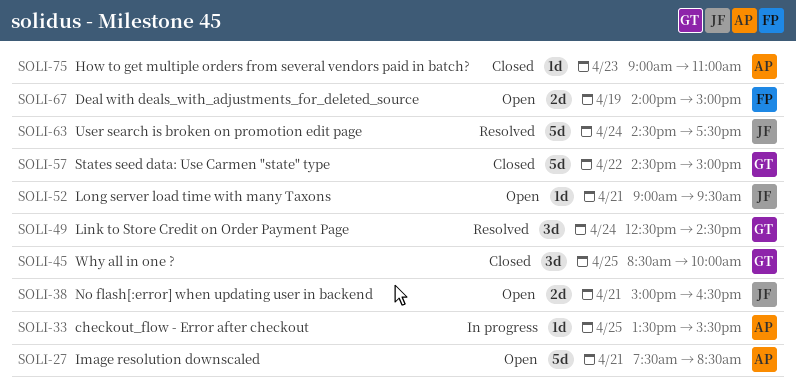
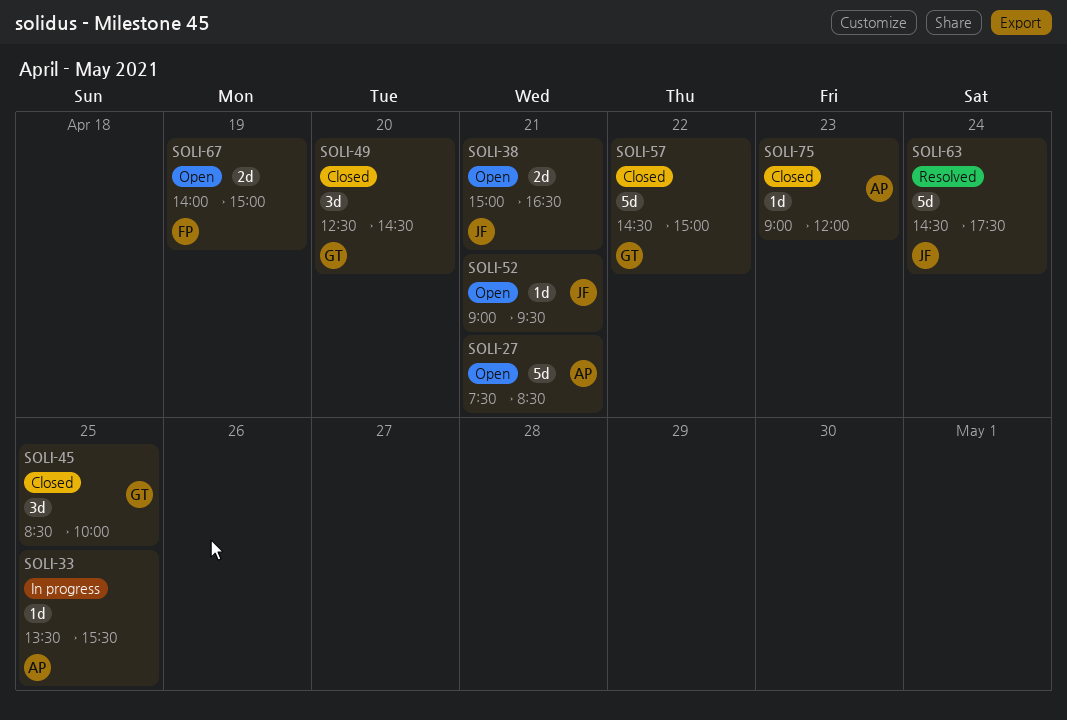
SOLI-49, status: Resolved -> Closed
SOLI-49, day: Apr 24 -> Apr 20
SOLI-75, ends: 11:00 -> 12:00

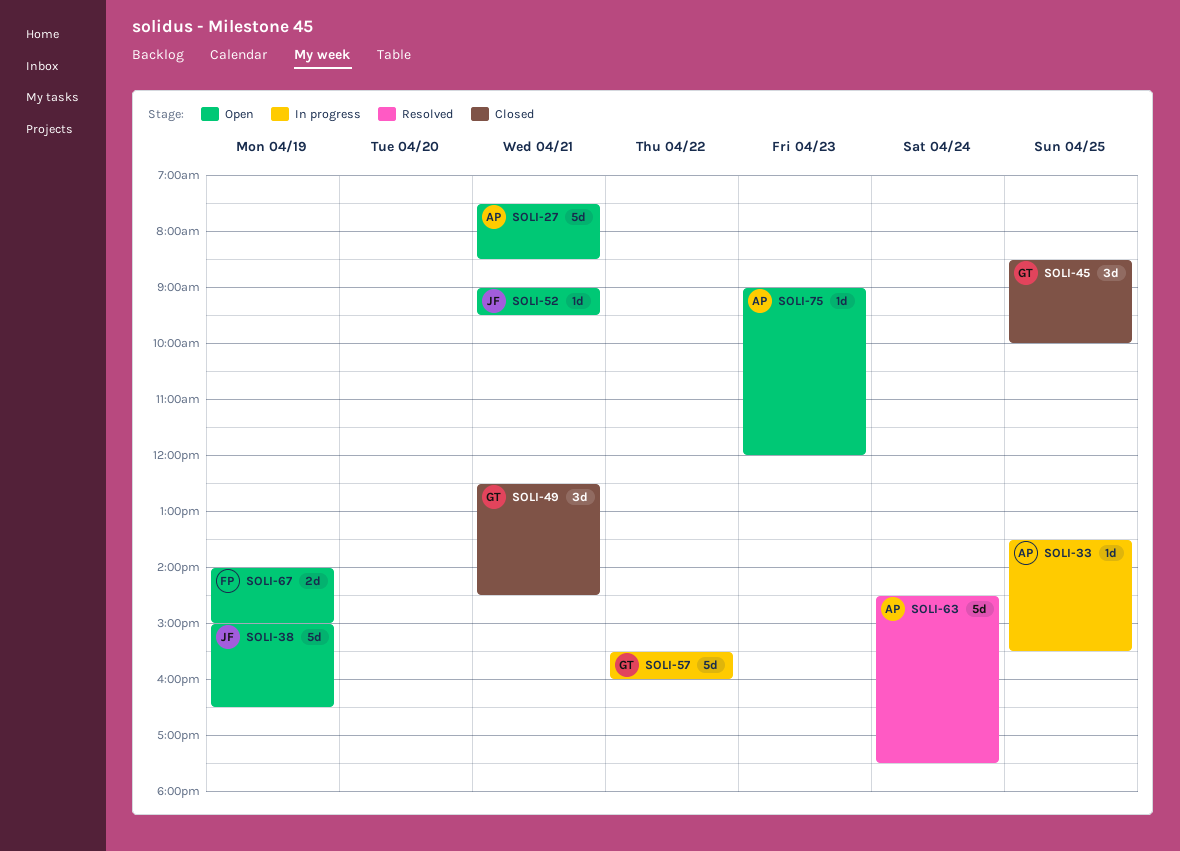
SOLI-38, estimate: 2d -> 5d
SOLI-38, day: Apr 21 -> Apr 19
SOLI-49, day: Apr 20 -> Apr 21
SOLI-57, status: Closed -> In progress
SOLI-57, begins: 14:30 -> 15:30
SOLI-57, ends: 15:00 -> 16:00
SOLI-63, owner: JF -> AP
SOLI-75, status: Closed -> Open

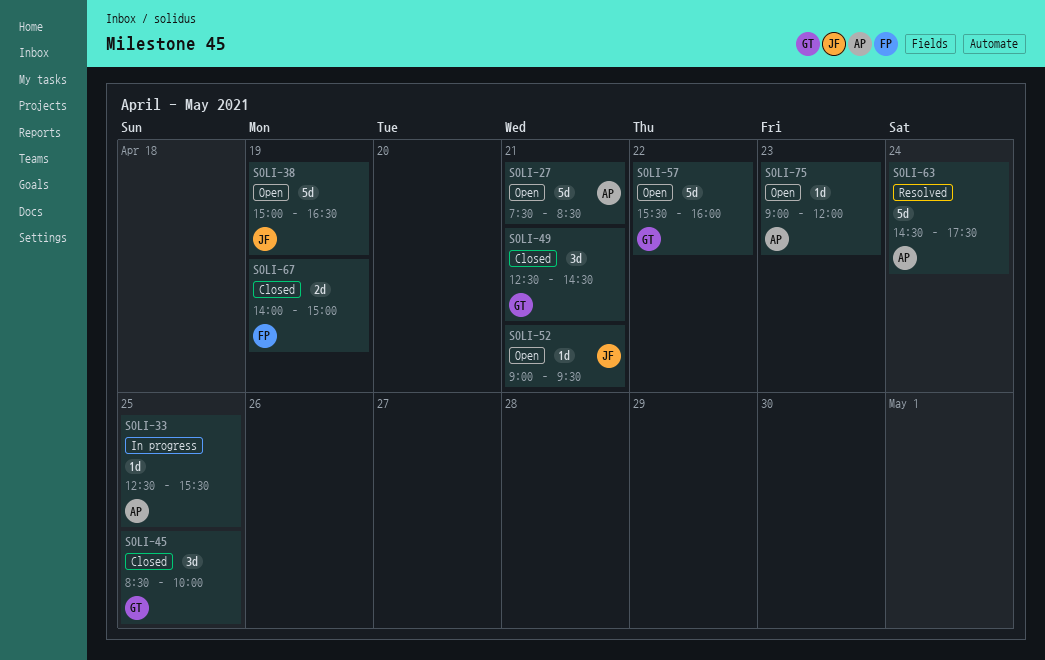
SOLI-33, begins: 13:30 -> 12:30
SOLI-57, status: In progress -> Open
SOLI-67, status: Open -> Closed

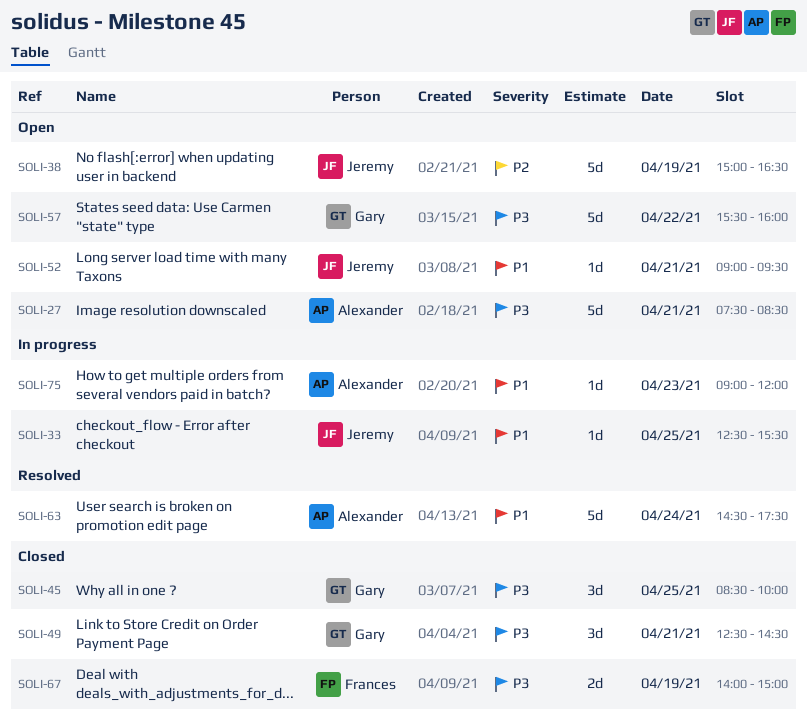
SOLI-33, owner: Alexander -> Jeremy
SOLI-75, status: Open -> In progress

